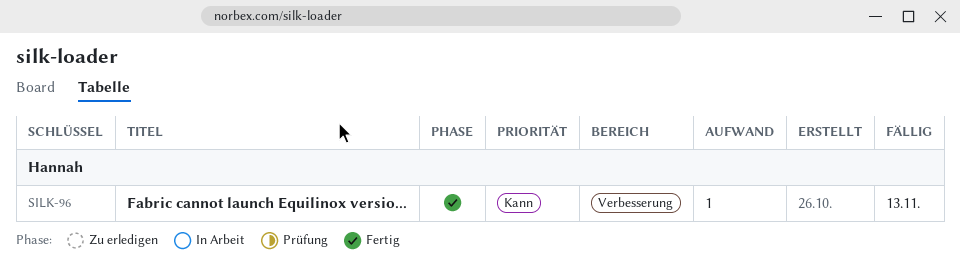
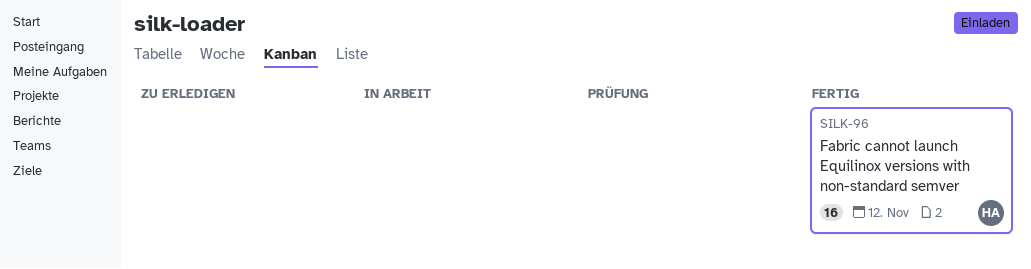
SILK-96, estimate: 1 -> 16
SILK-96, due: Nov 13 -> Nov 12

